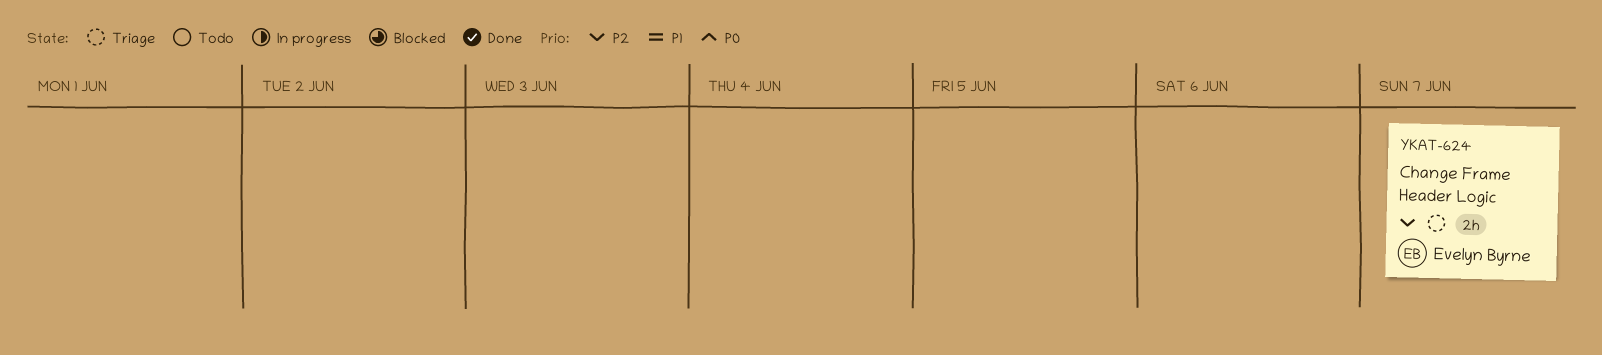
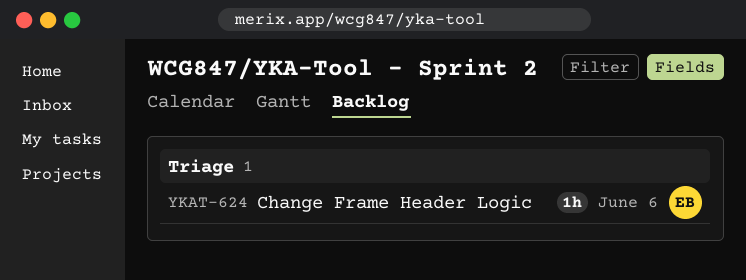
YKAT-624, estimate: 2h -> 1h
YKAT-624, due: Jun 7 -> Jun 6

